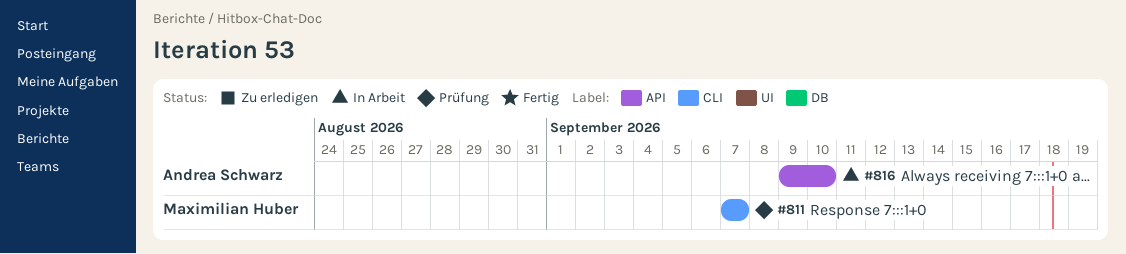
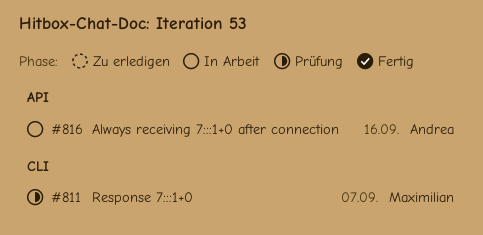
#816, due: Sep 10 -> Sep 16

